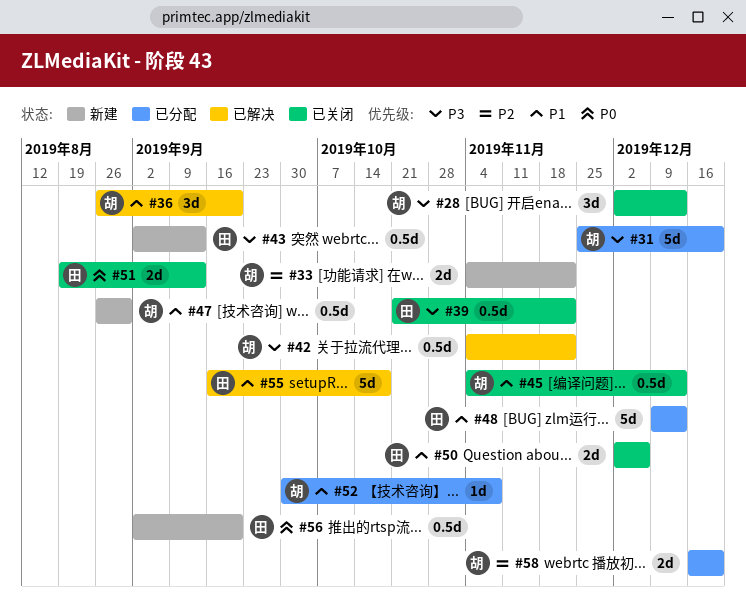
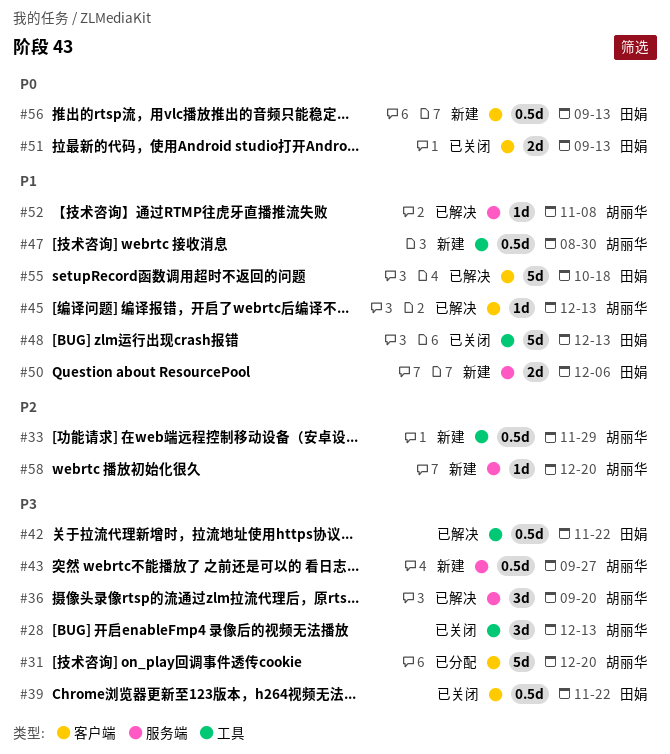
#33, estimate: 2d -> 0.5d
#33, due: Nov 22 -> Nov 29
#36, priority: P1 -> P3
#42, owner: 胡丽华 -> 田娟
#43, owner: 田娟 -> 胡丽华
#43, due: Sep 13 -> Sep 27
#45, status: 已关闭 -> 已解决
#45, estimate: 0.5d -> 1d
#48, status: 已分配 -> 已关闭
#50, status: 已关闭 -> 新建
#52, status: 已分配 -> 已解决
#56, due: Sep 20 -> Sep 13
#58, status: 已分配 -> 新建
#58, estimate: 2d -> 1d

